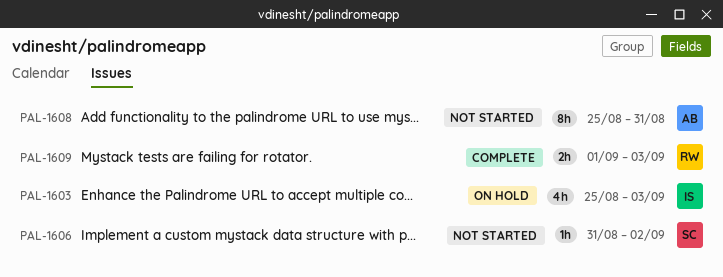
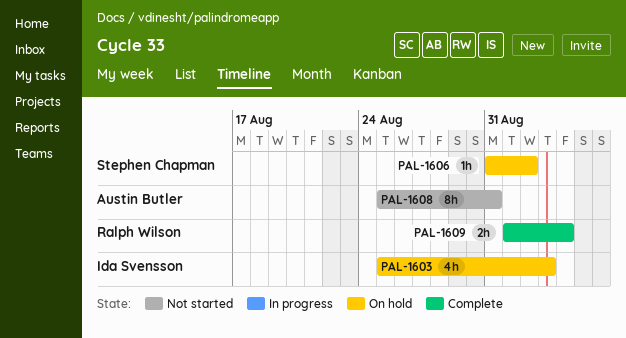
PAL-1606, status: Not started -> On hold
PAL-1609, due: Sep 3 -> Sep 4

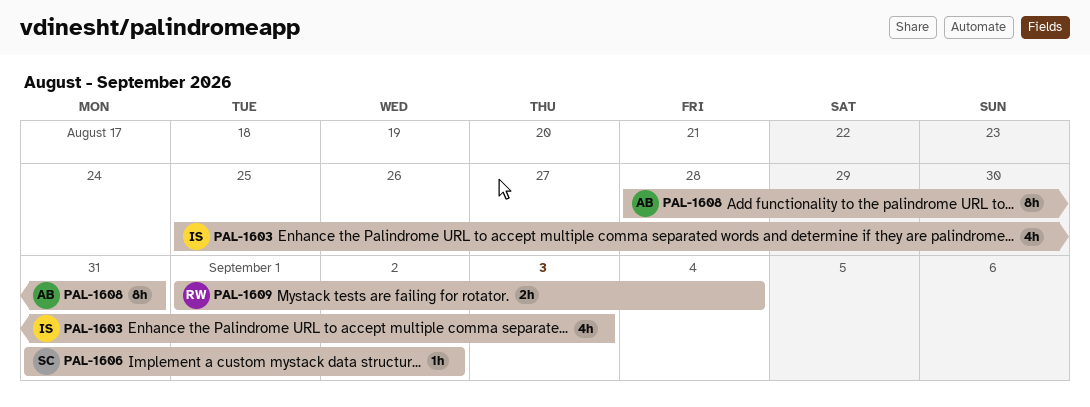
PAL-1608, start: Aug 25 -> Aug 28

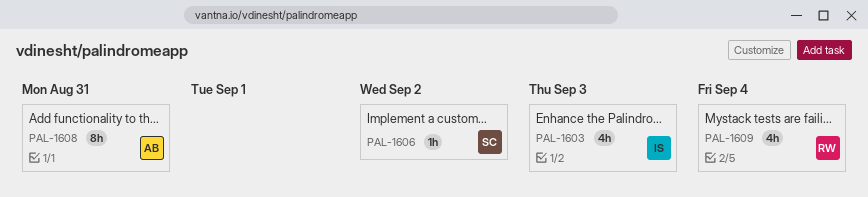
PAL-1609, estimate: 2h -> 4h

